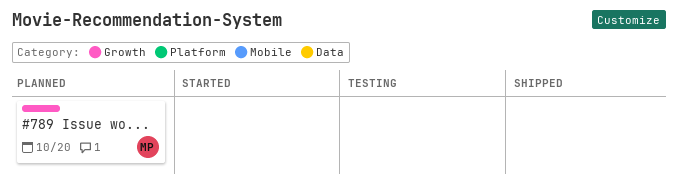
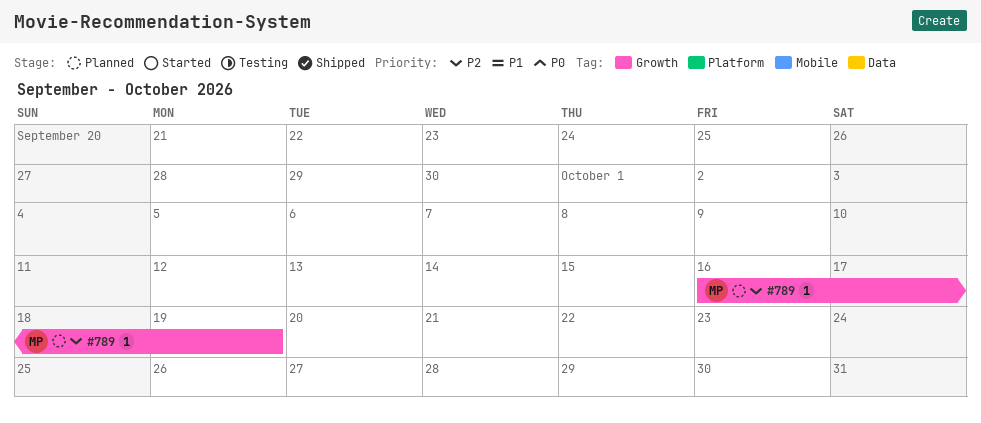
#789, due: Oct 20 -> Oct 19

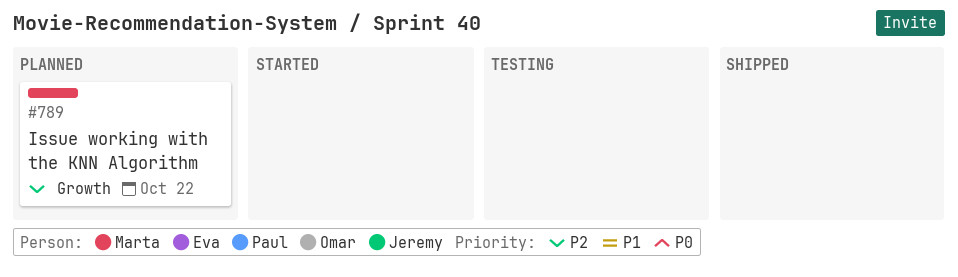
#789, due: Oct 19 -> Oct 22

